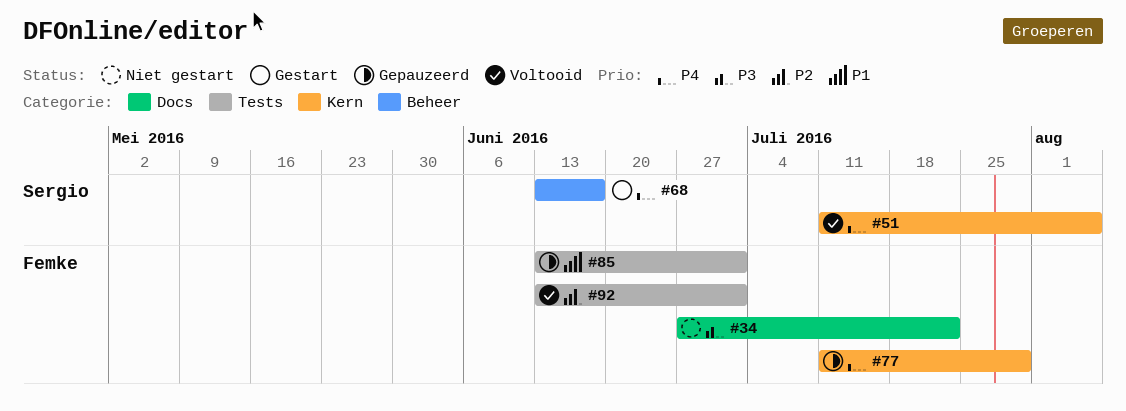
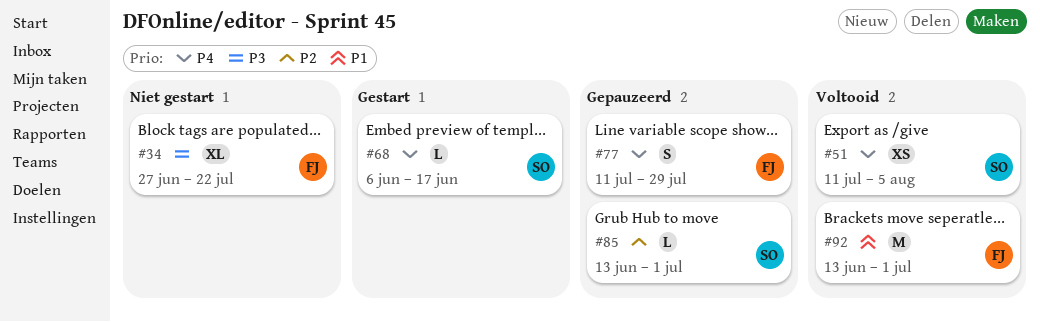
#68, start: Jun 13 -> Jun 6
#85, owner: Femke -> Sergio
#85, priority: P1 -> P2
#92, priority: P2 -> P1

